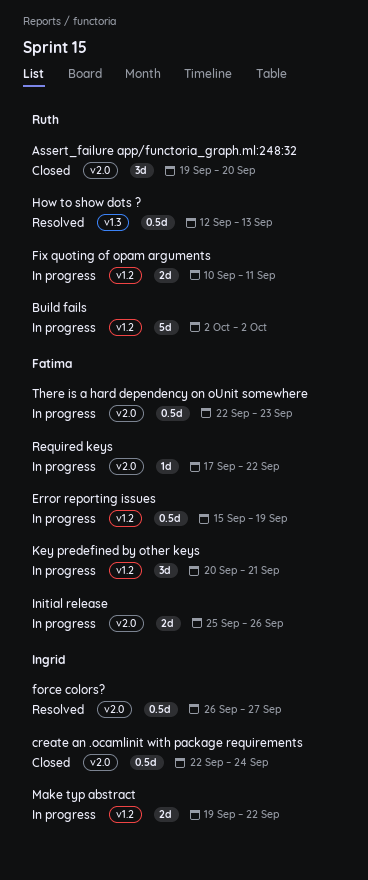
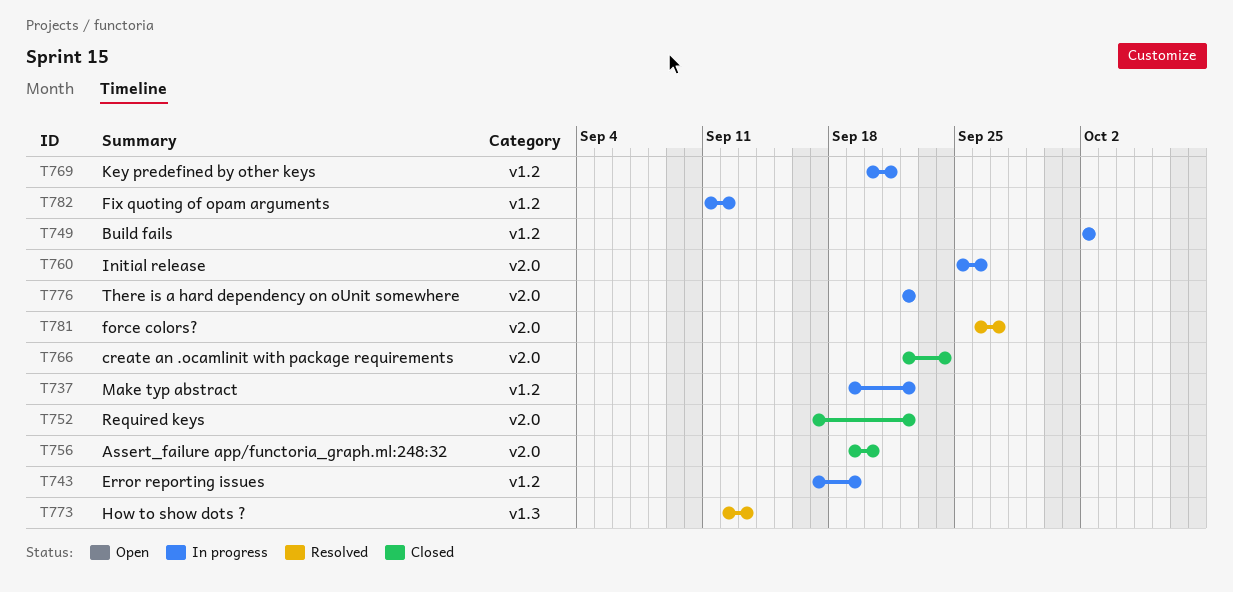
Error reporting issues, start: Sep 15 -> Sep 17
Fix quoting of opam arguments, start: Sep 10 -> Sep 11
Fix quoting of opam arguments, due: Sep 11 -> Sep 12
Required keys, status: In progress -> Closed
There is a hard dependency on oUnit somewhere, due: Sep 23 -> Sep 22

